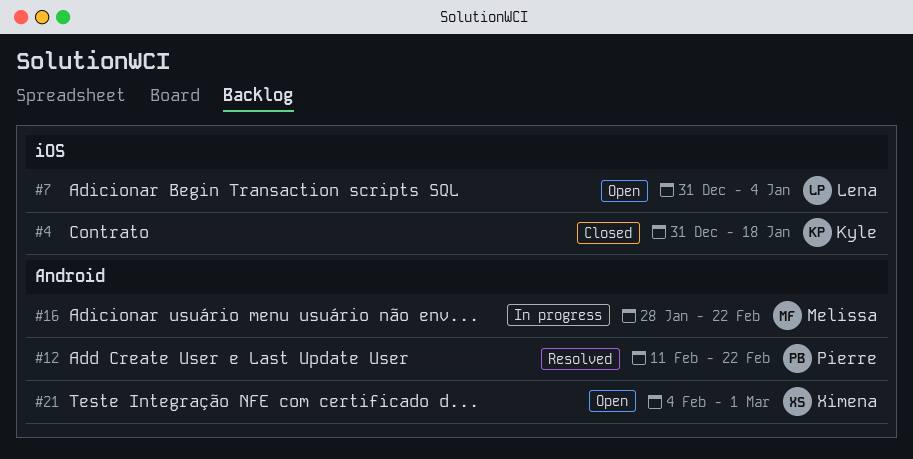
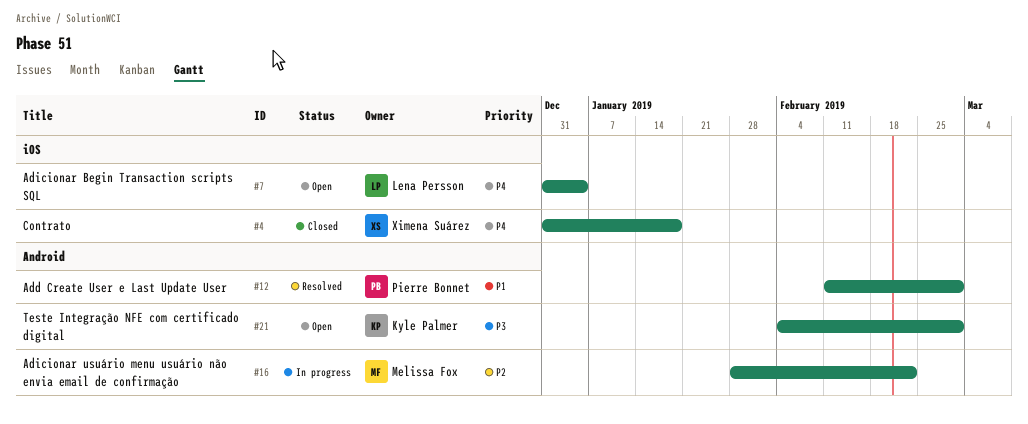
#4, owner: Kyle Palmer -> Ximena Suárez
#12, due: Feb 22 -> Mar 1
#21, owner: Ximena Suárez -> Kyle Palmer

